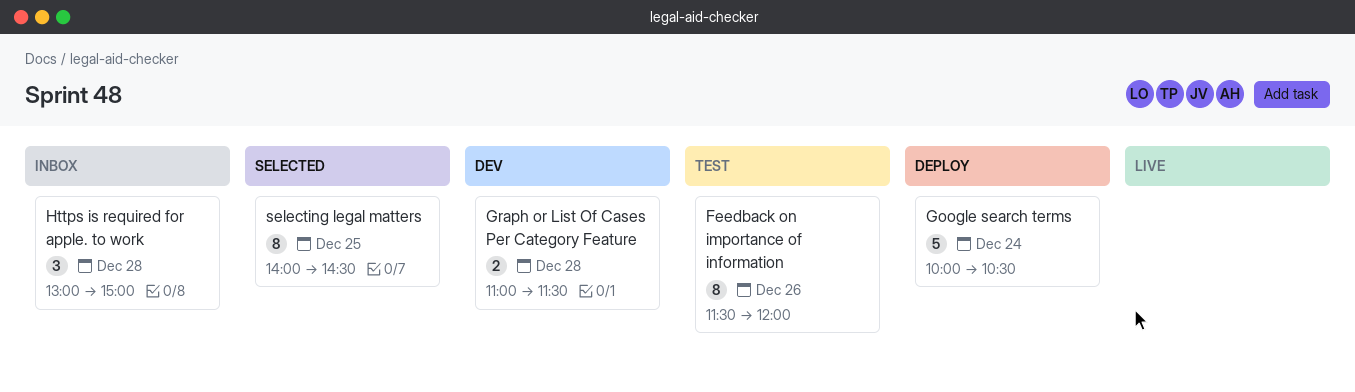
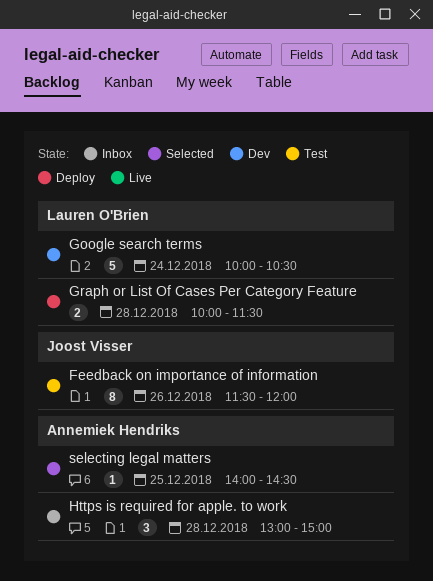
Google search terms, status: Deploy -> Dev
Graph or List Of Cases Per Category Feature, status: Dev -> Deploy
Graph or List Of Cases Per Category Feature, begins: 11:00 -> 10:00
selecting legal matters, estimate: 8 -> 1

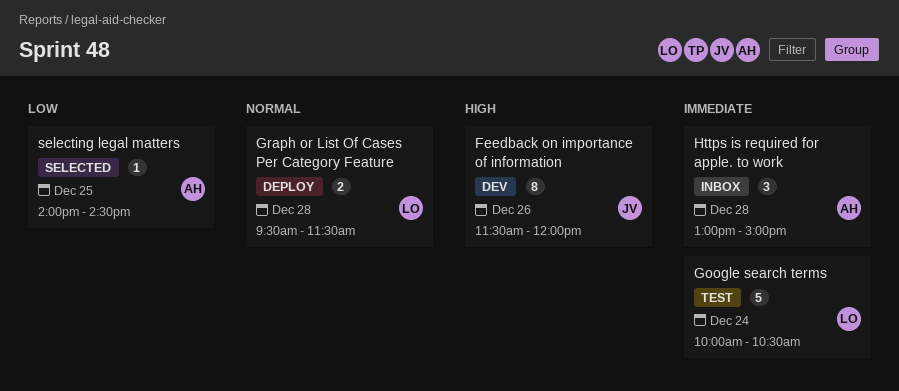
Feedback on importance of information, status: Test -> Dev
Google search terms, status: Dev -> Test
Graph or List Of Cases Per Category Feature, begins: 10:00 -> 09:30

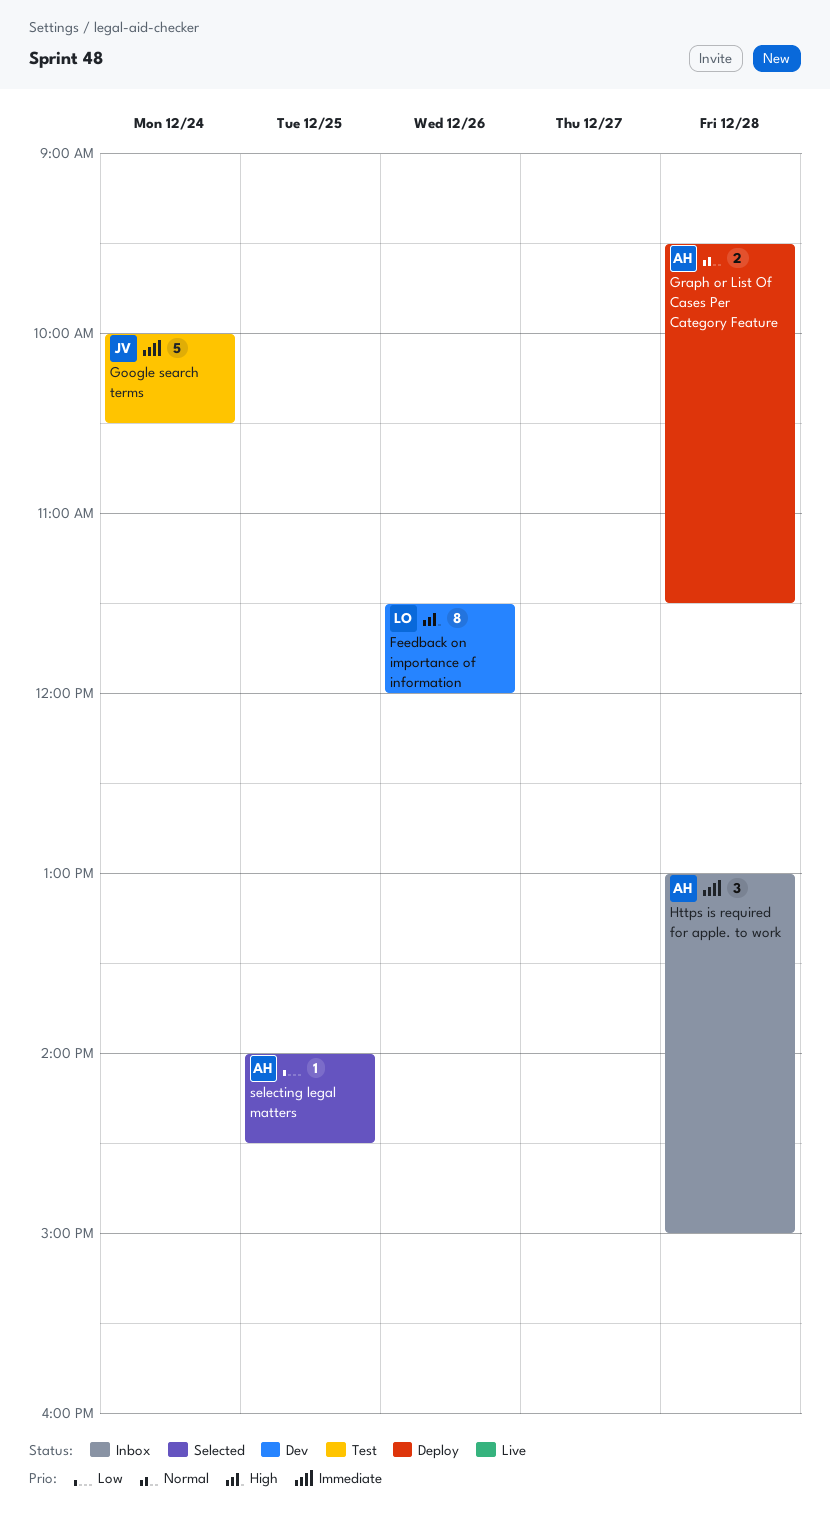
Feedback on importance of information, owner: JV -> LO
Google search terms, owner: LO -> JV
Graph or List Of Cases Per Category Feature, owner: LO -> AH

